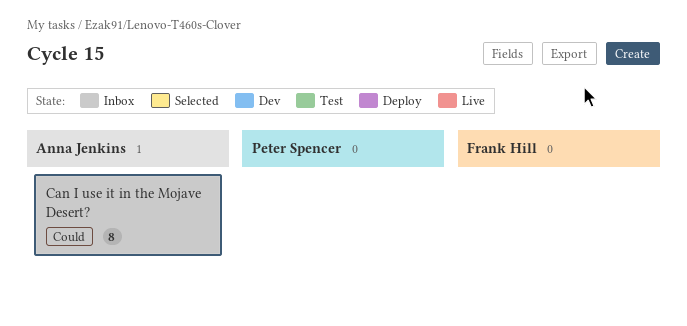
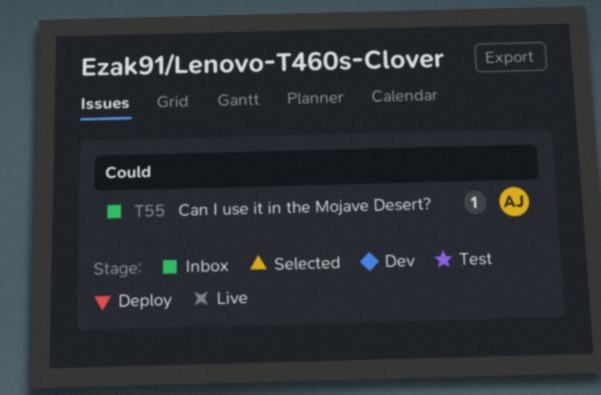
Can I use it in the Mojave Desert?, estimate: 8 -> 1

